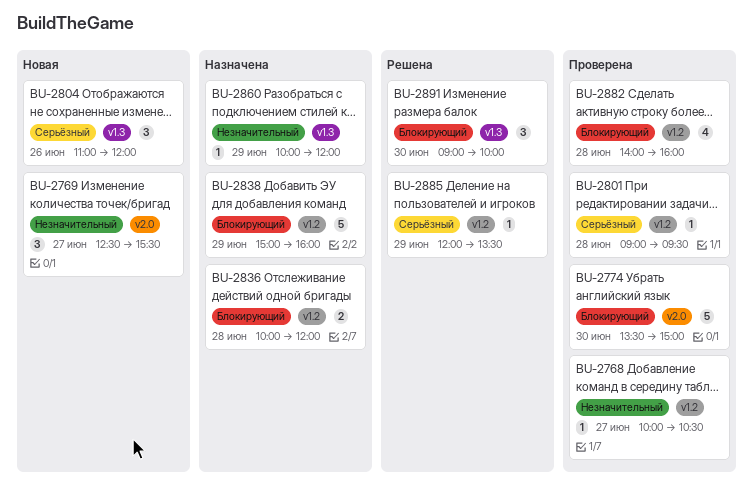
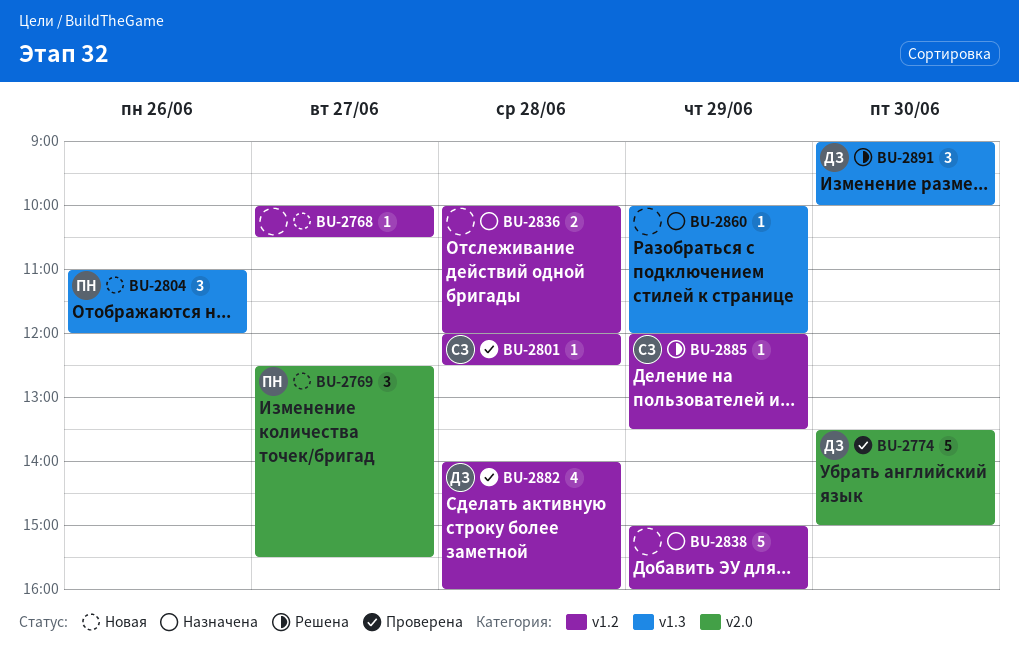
BU-2768, status: Проверена -> Новая
BU-2801, begins: 09:00 -> 12:00
BU-2801, ends: 09:30 -> 12:30

